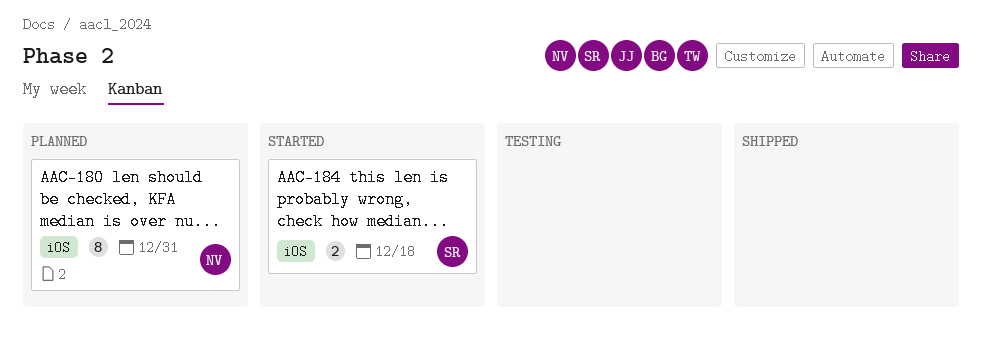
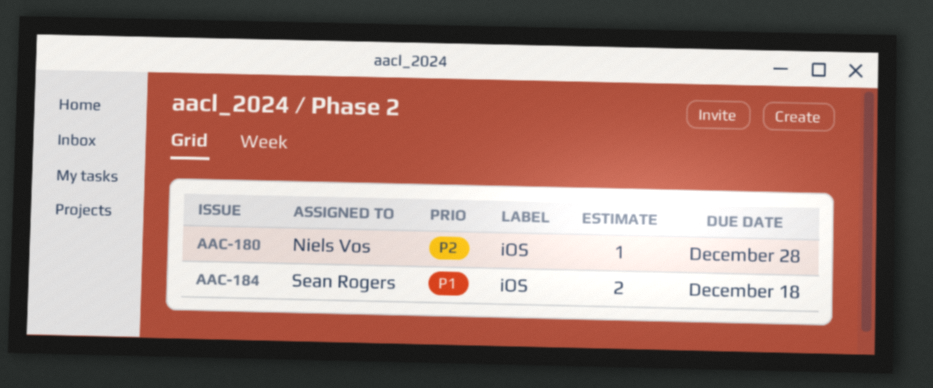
AAC-180, estimate: 8 -> 1
AAC-180, due: Dec 31 -> Dec 28

